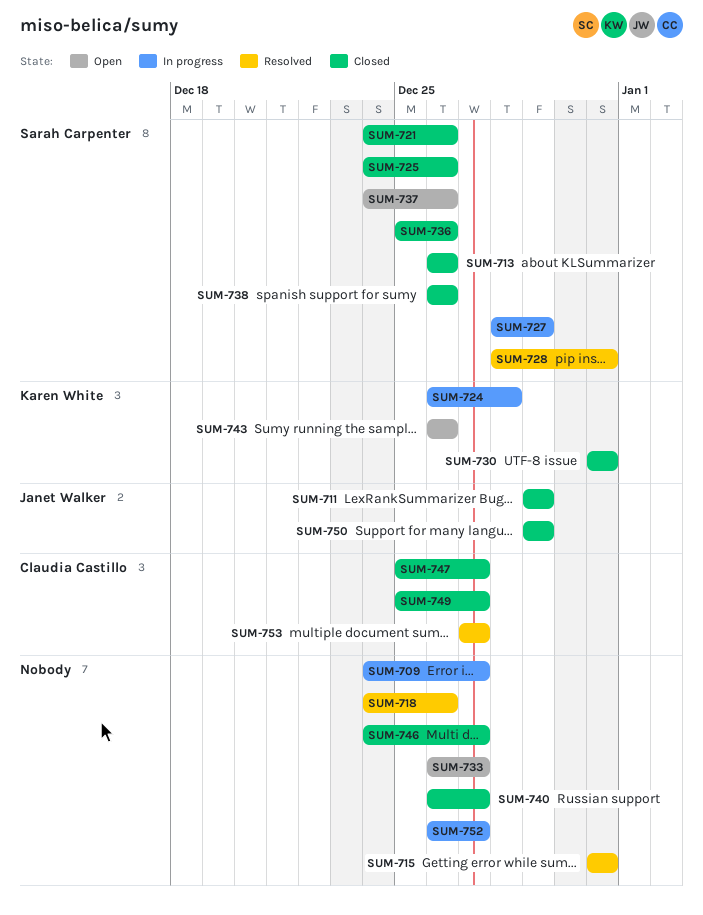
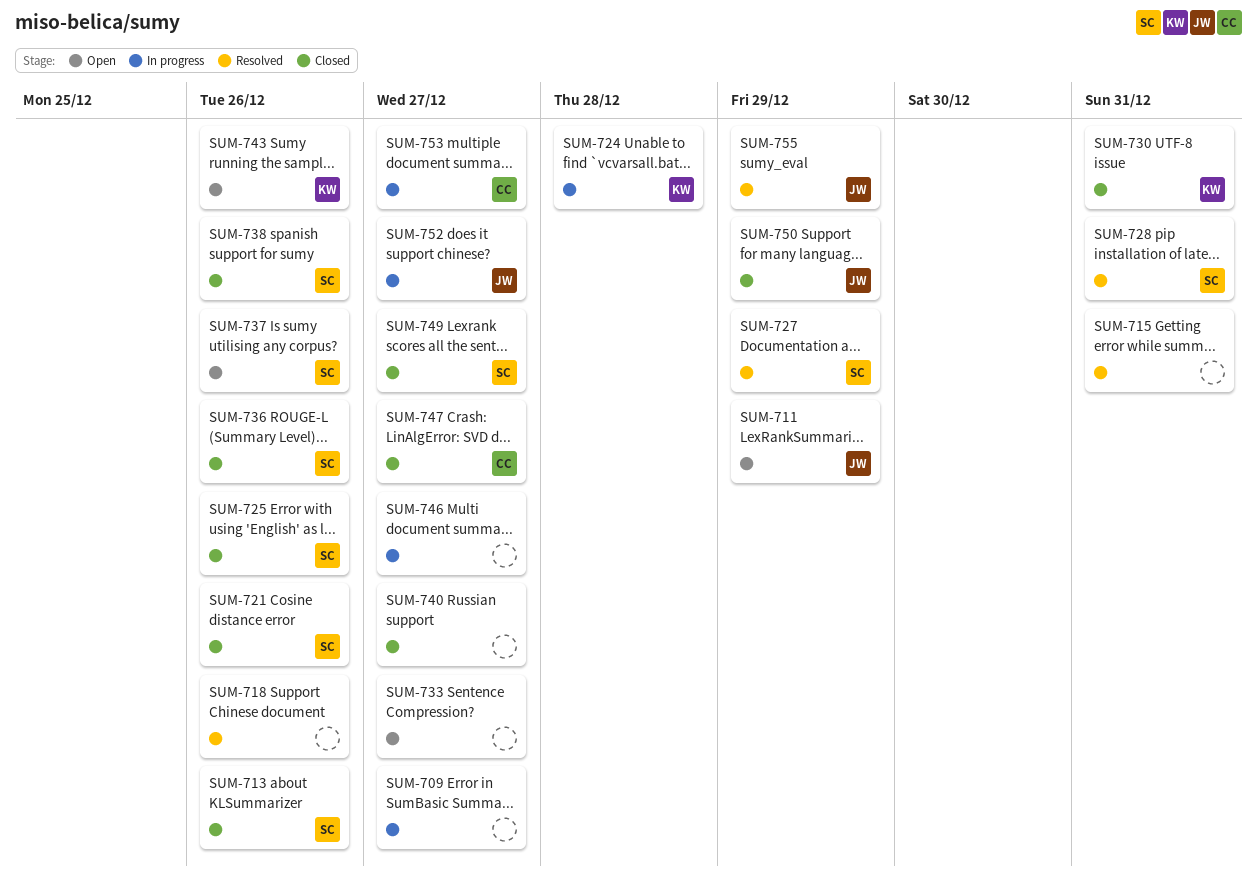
SUM-711, status: Closed -> Open
SUM-727, status: In progress -> Resolved
SUM-746, status: Closed -> In progress
SUM-749, owner: Claudia Castillo -> Sarah Carpenter
SUM-752, owner: none -> Janet Walker
SUM-753, status: Resolved -> In progress
SUM-755: none -> present

